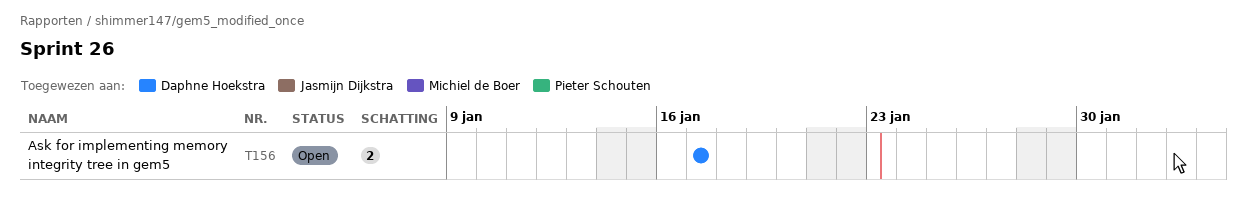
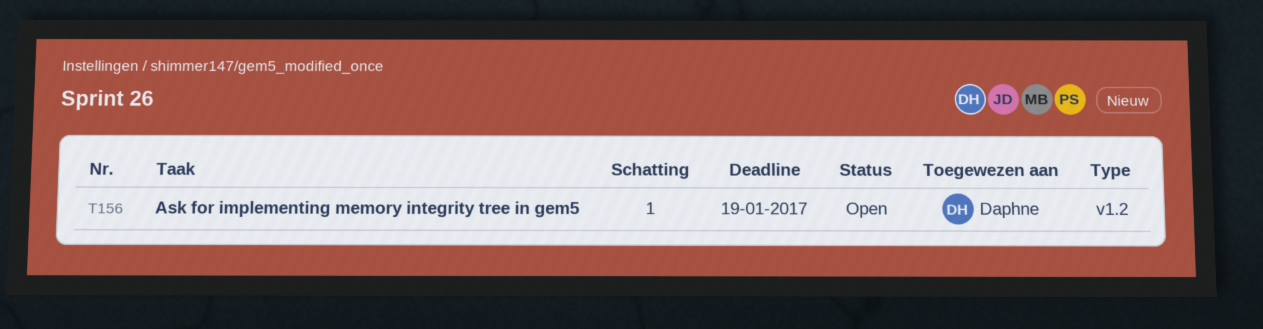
T156, estimate: 2 -> 1
T156, due: Jan 17 -> Jan 19

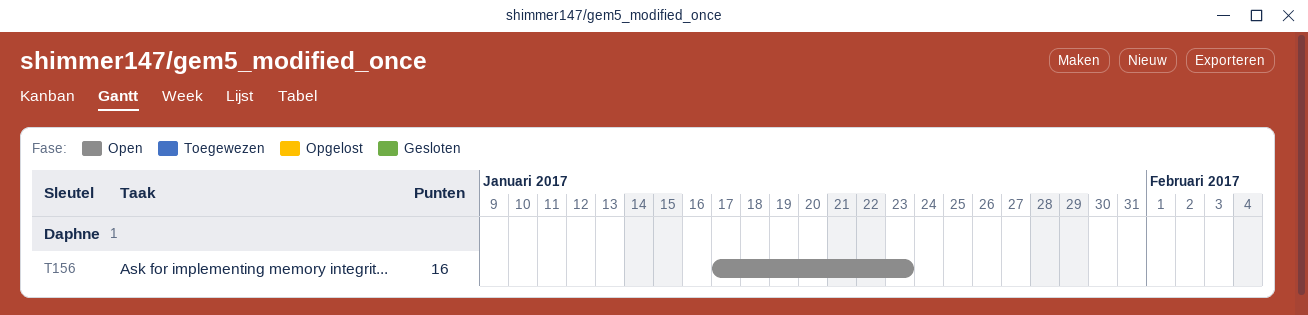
T156, estimate: 1 -> 16
T156, due: Jan 19 -> Jan 23

